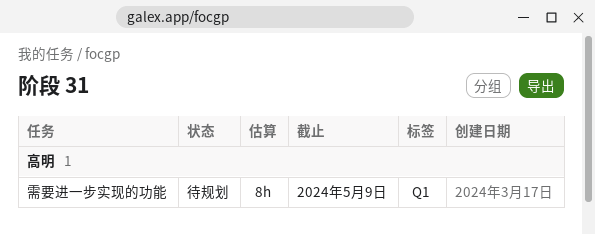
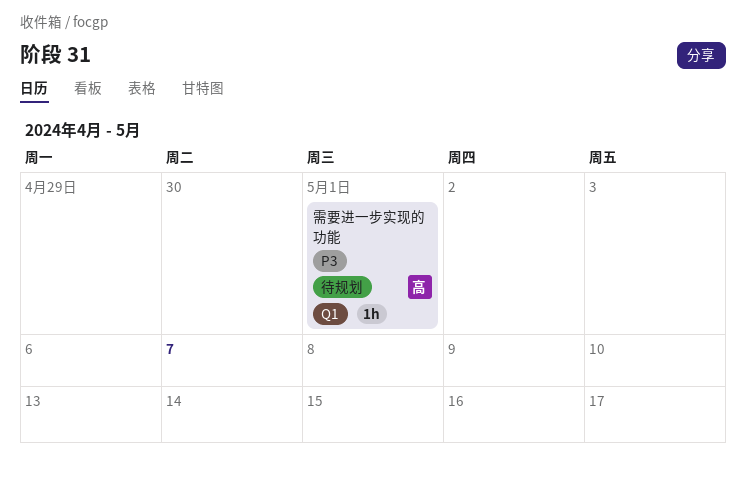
需要进一步实现的功能, estimate: 8h -> 1h
需要进一步实现的功能, due: May 9 -> May 1

